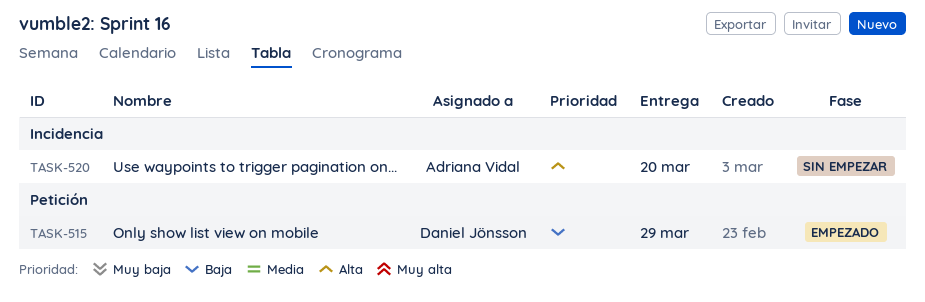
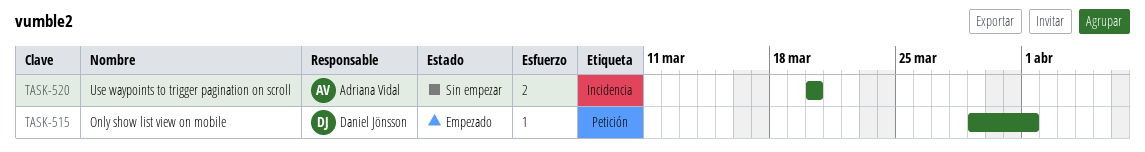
TASK-515, due: Mar 29 -> Apr 1

